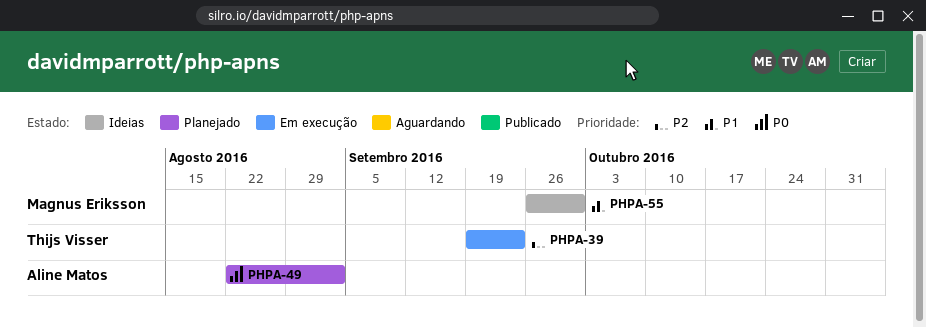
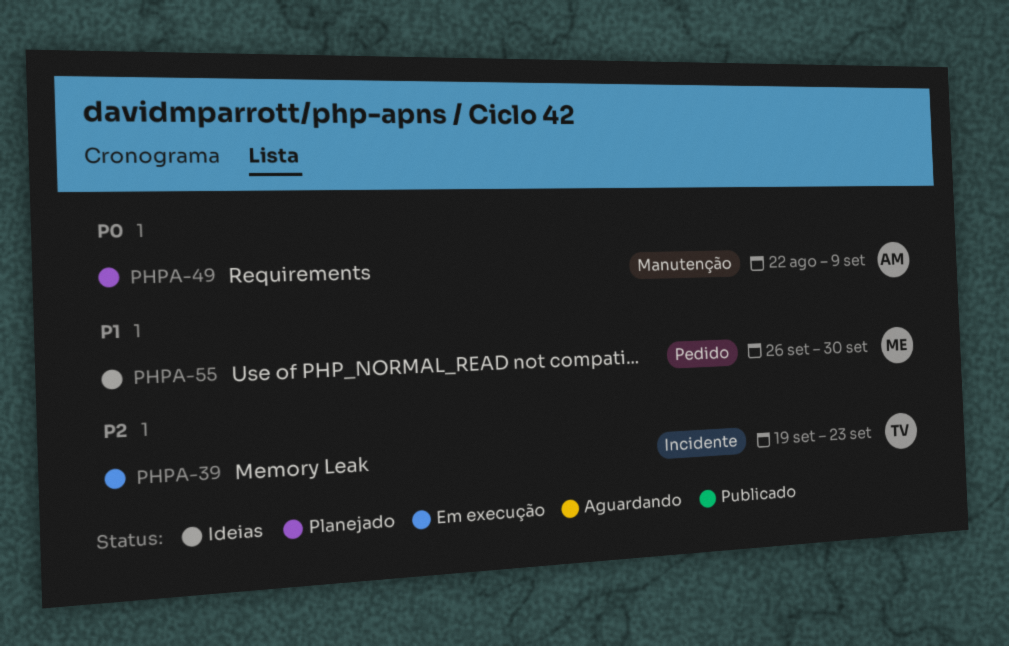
PHPA-49, due: Sep 2 -> Sep 9

